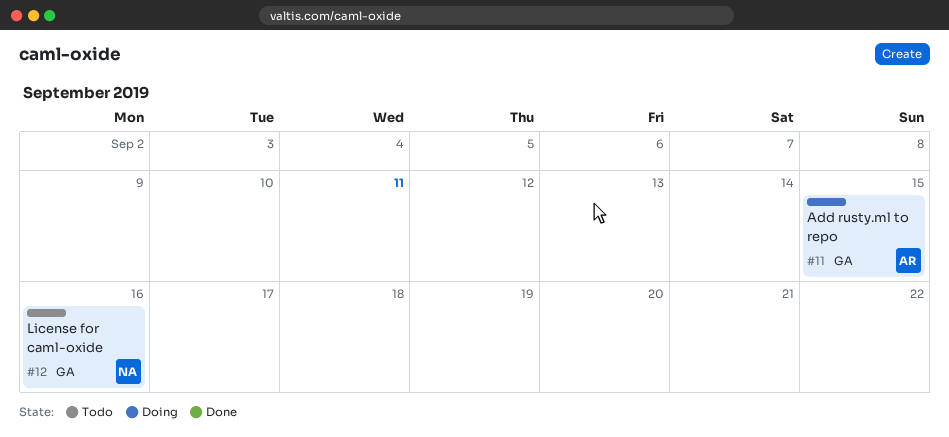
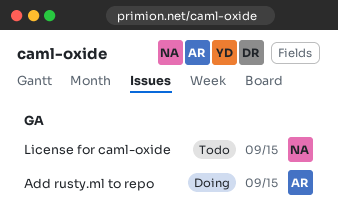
License for caml-oxide, due: Sep 16 -> Sep 15

